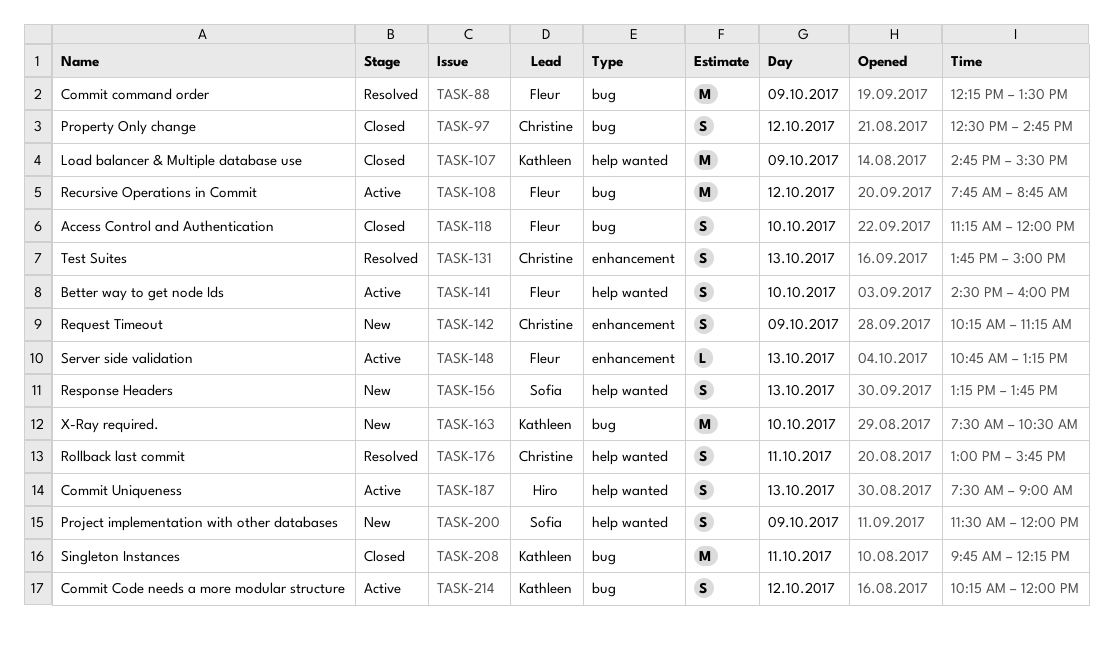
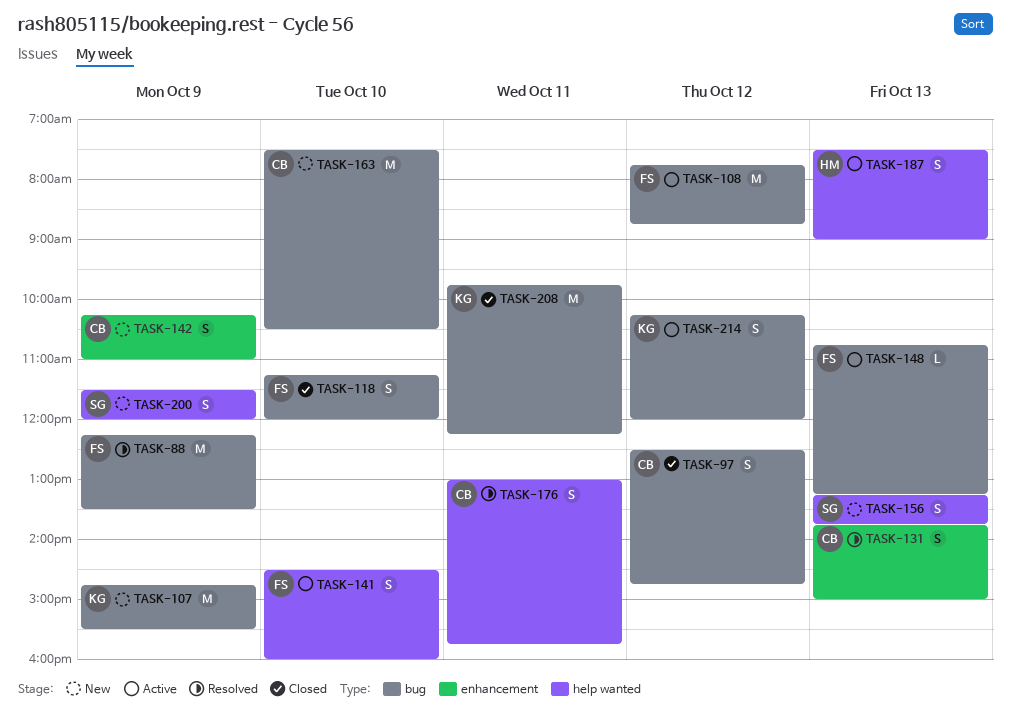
TASK-107, status: Closed -> New
TASK-107, label: help wanted -> bug
TASK-142, ends: 11:15 -> 11:00
TASK-148, label: enhancement -> bug
TASK-163, owner: Kathleen -> Christine

